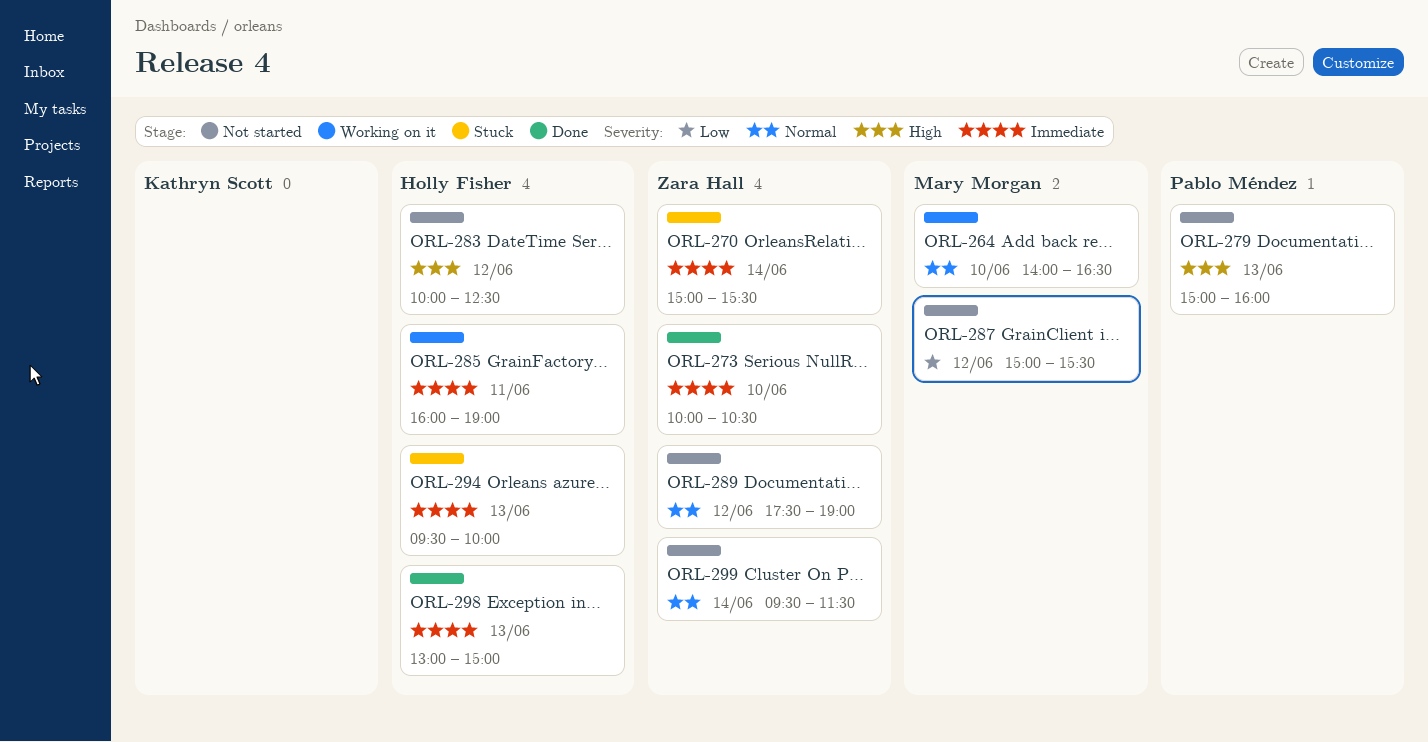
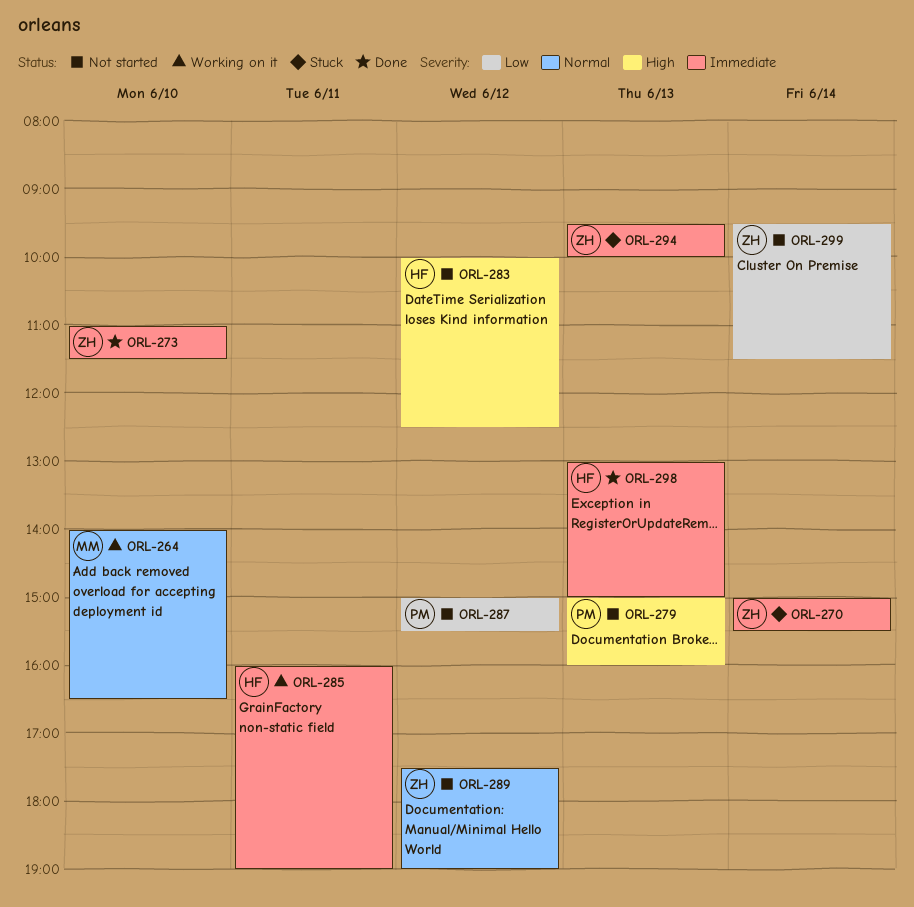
ORL-273, begins: 10:00 -> 11:00
ORL-273, ends: 10:30 -> 11:30
ORL-287, owner: Mary Morgan -> Pablo Méndez
ORL-294, owner: Holly Fisher -> Zara Hall
ORL-299, priority: Normal -> Low

